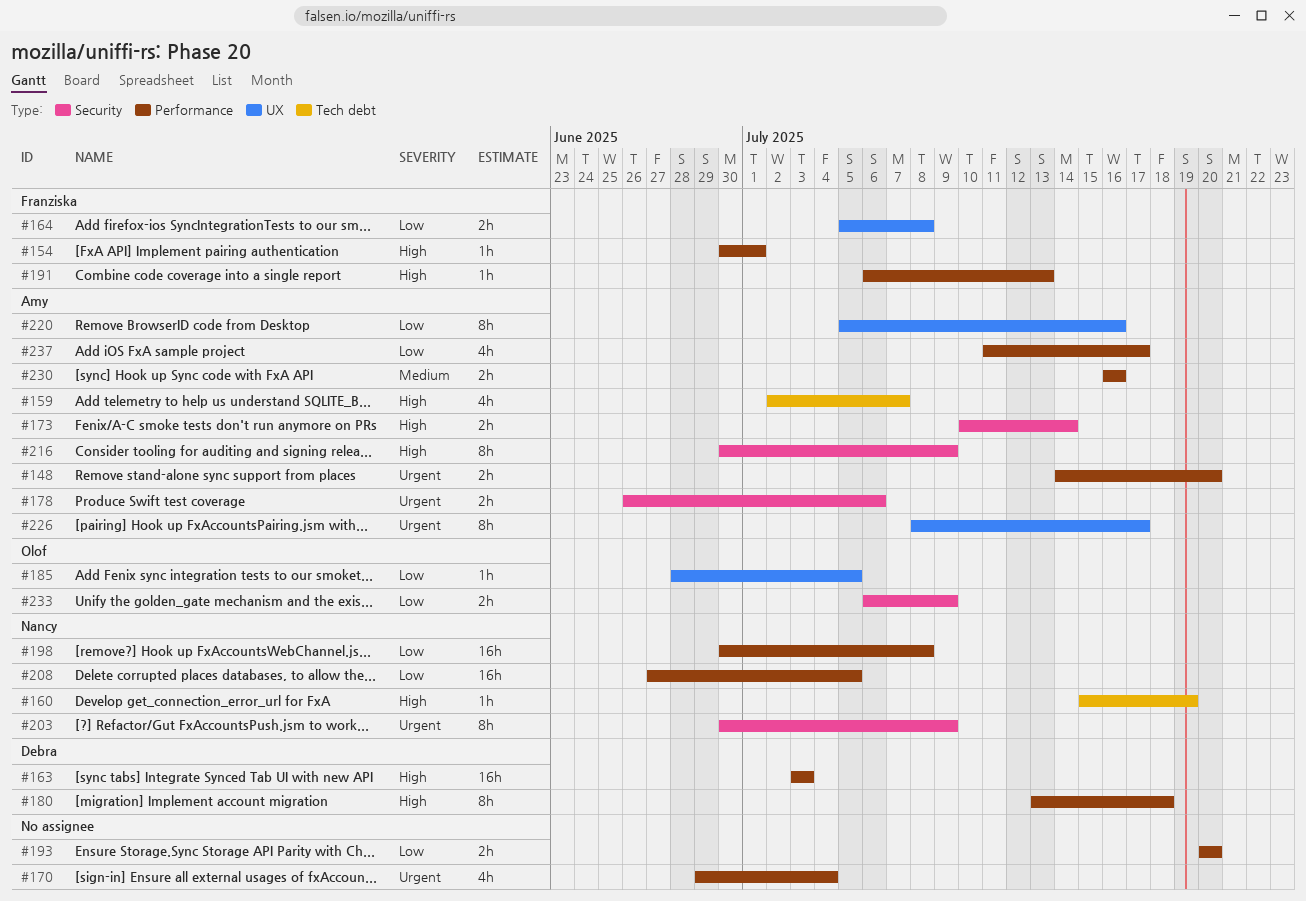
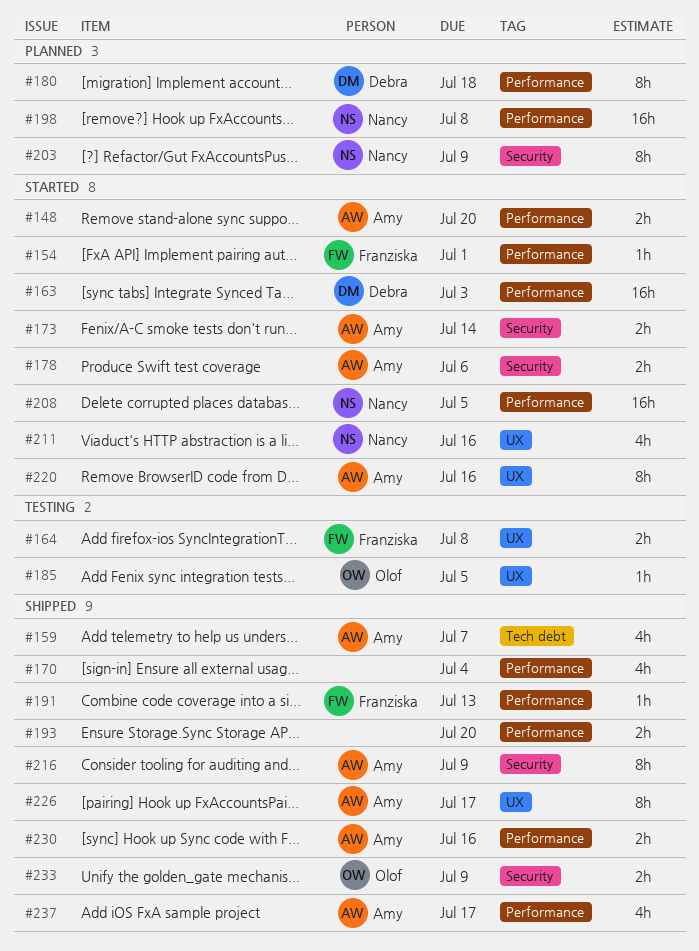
#160: present -> none
#211: none -> present

